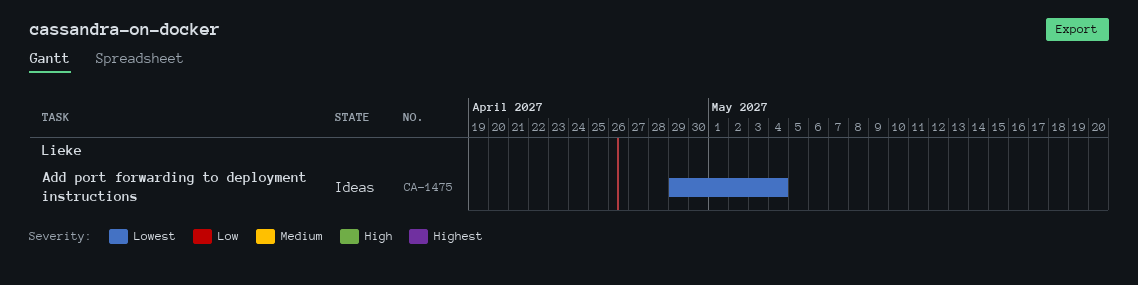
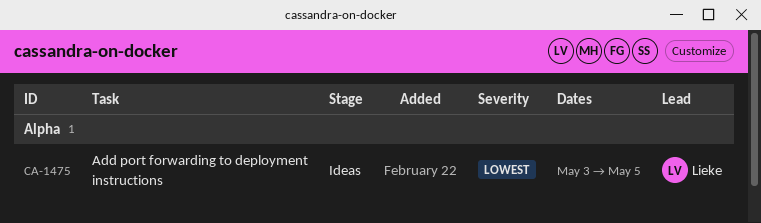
CA-1475, start: Apr 29 -> May 3
CA-1475, due: May 4 -> May 5

